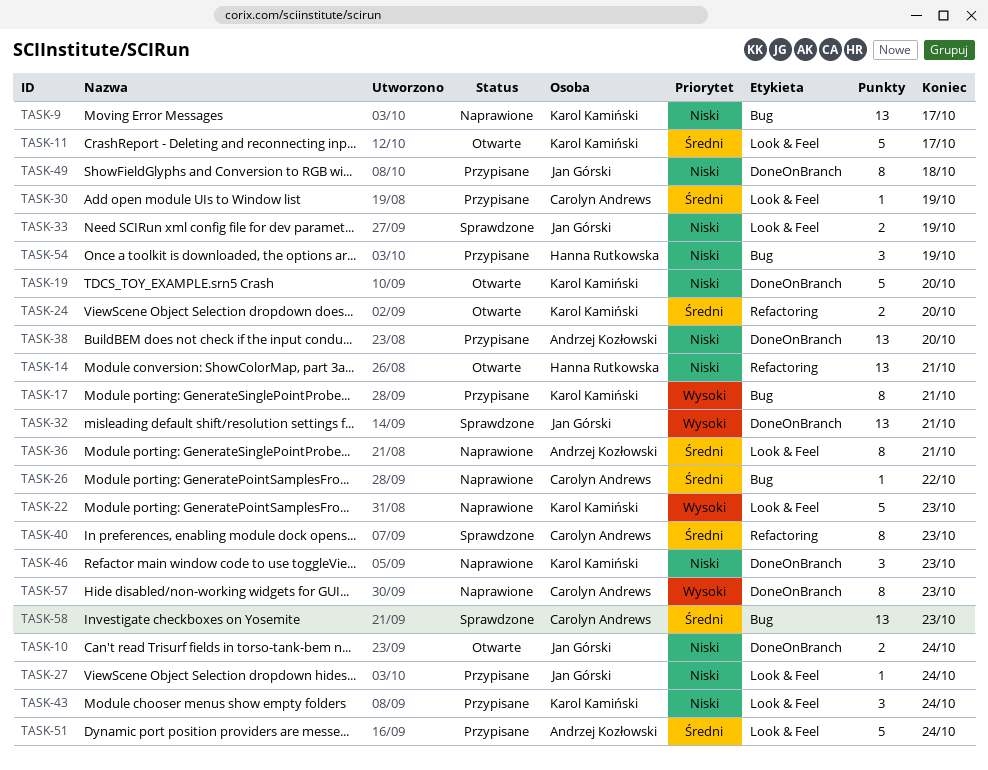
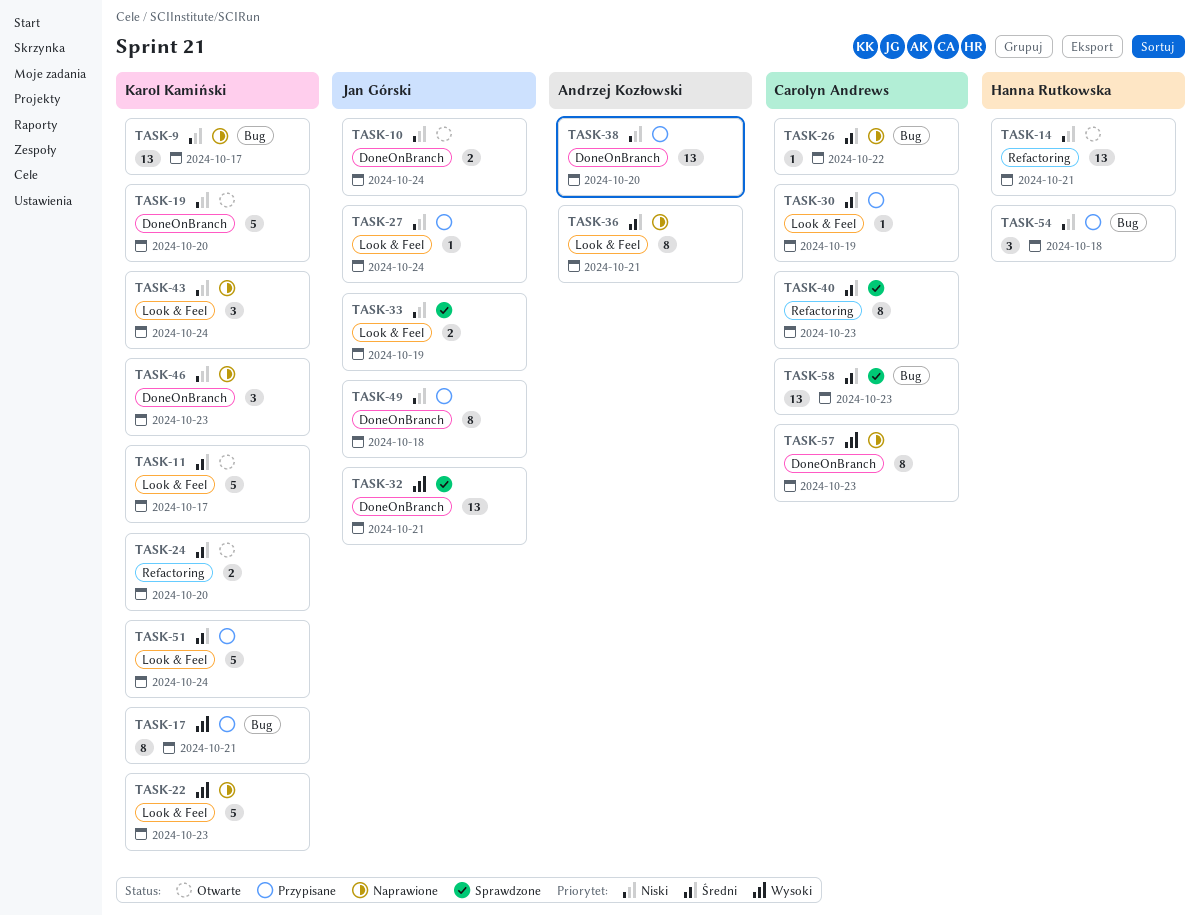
TASK-43, status: Przypisane -> Naprawione
TASK-51, owner: Andrzej Kozłowski -> Karol Kamiński
TASK-54, due: Oct 19 -> Oct 18

